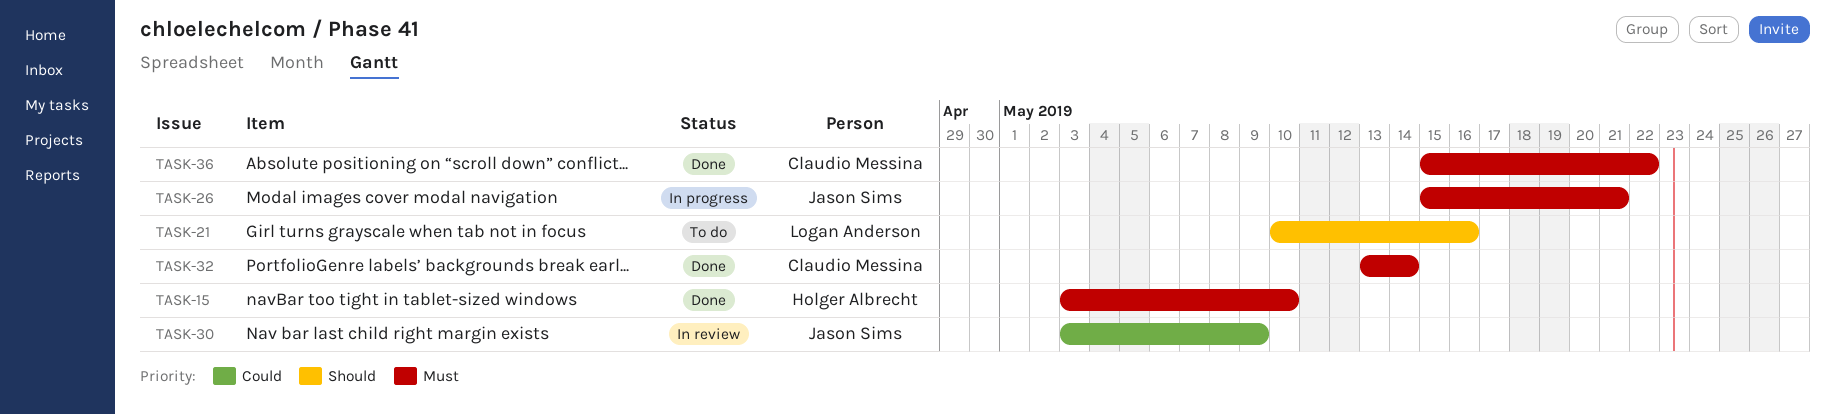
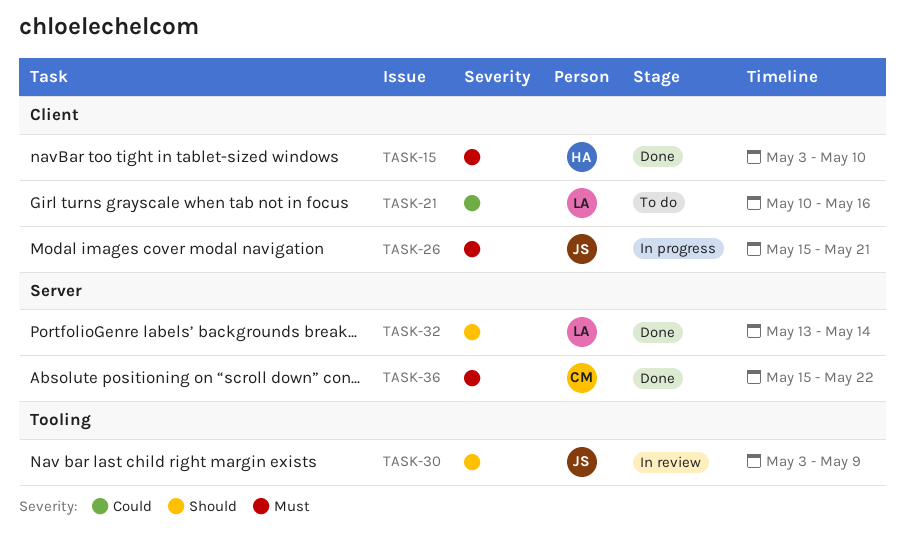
TASK-21, priority: Should -> Could
TASK-30, priority: Could -> Should
TASK-32, owner: Claudio Messina -> Logan Anderson
TASK-32, priority: Must -> Should

